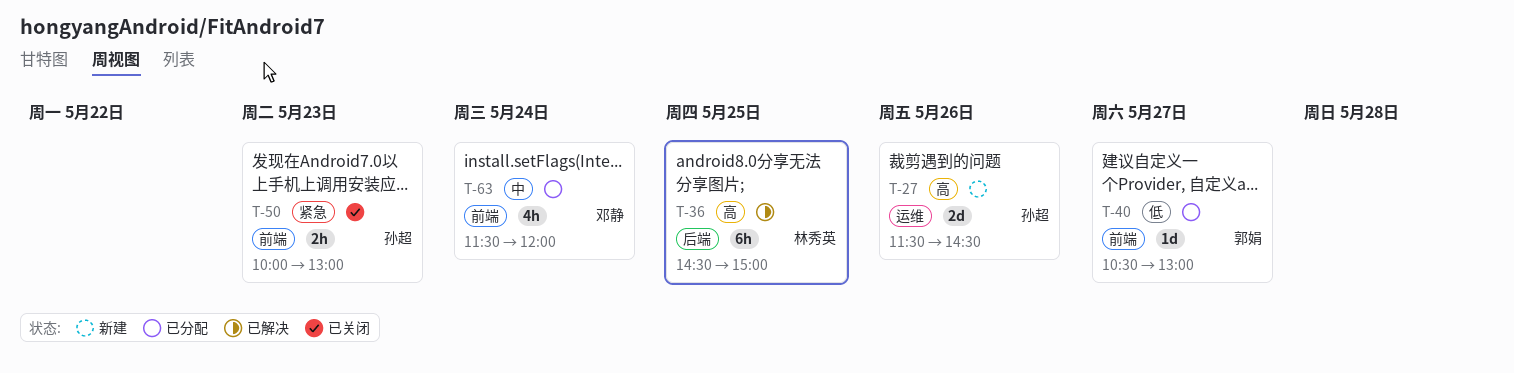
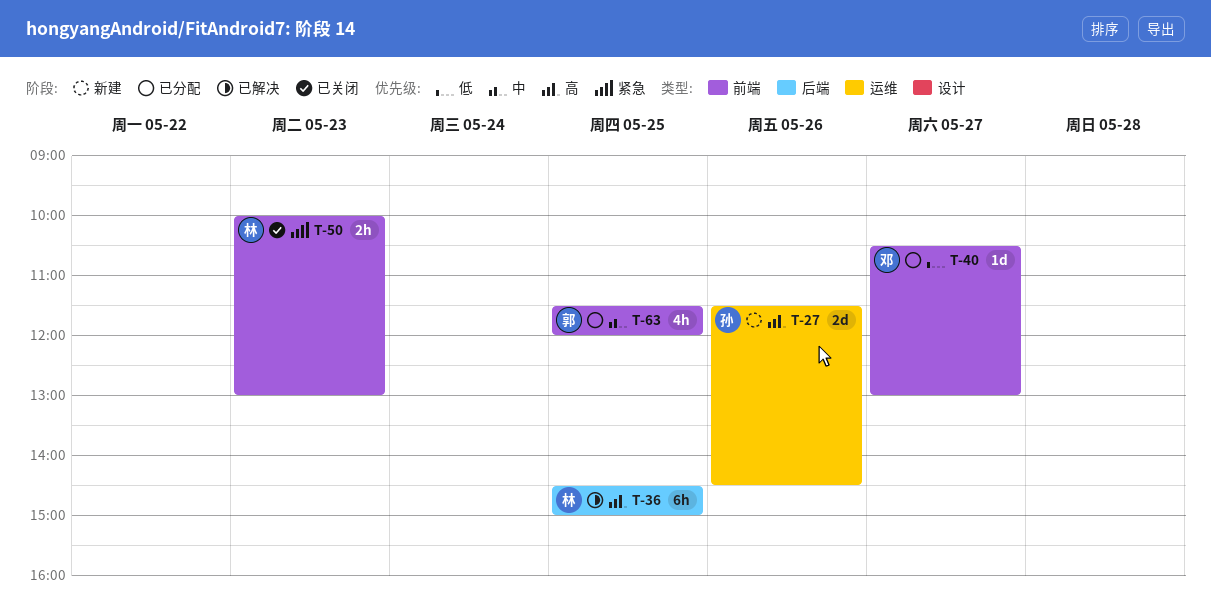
T-40, owner: 郭娟 -> 邓静
T-50, owner: 孙超 -> 林秀英
T-63, owner: 邓静 -> 郭娟
T-63, day: May 24 -> May 25

